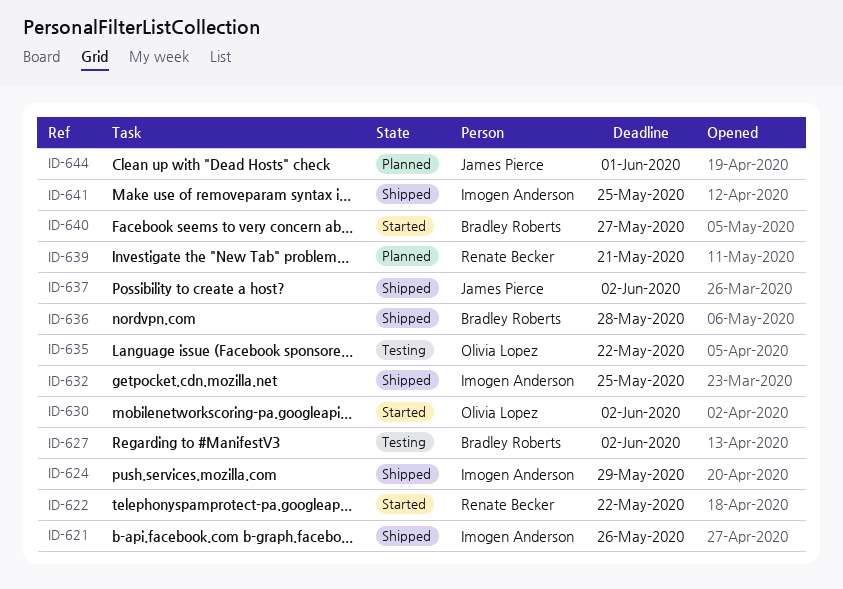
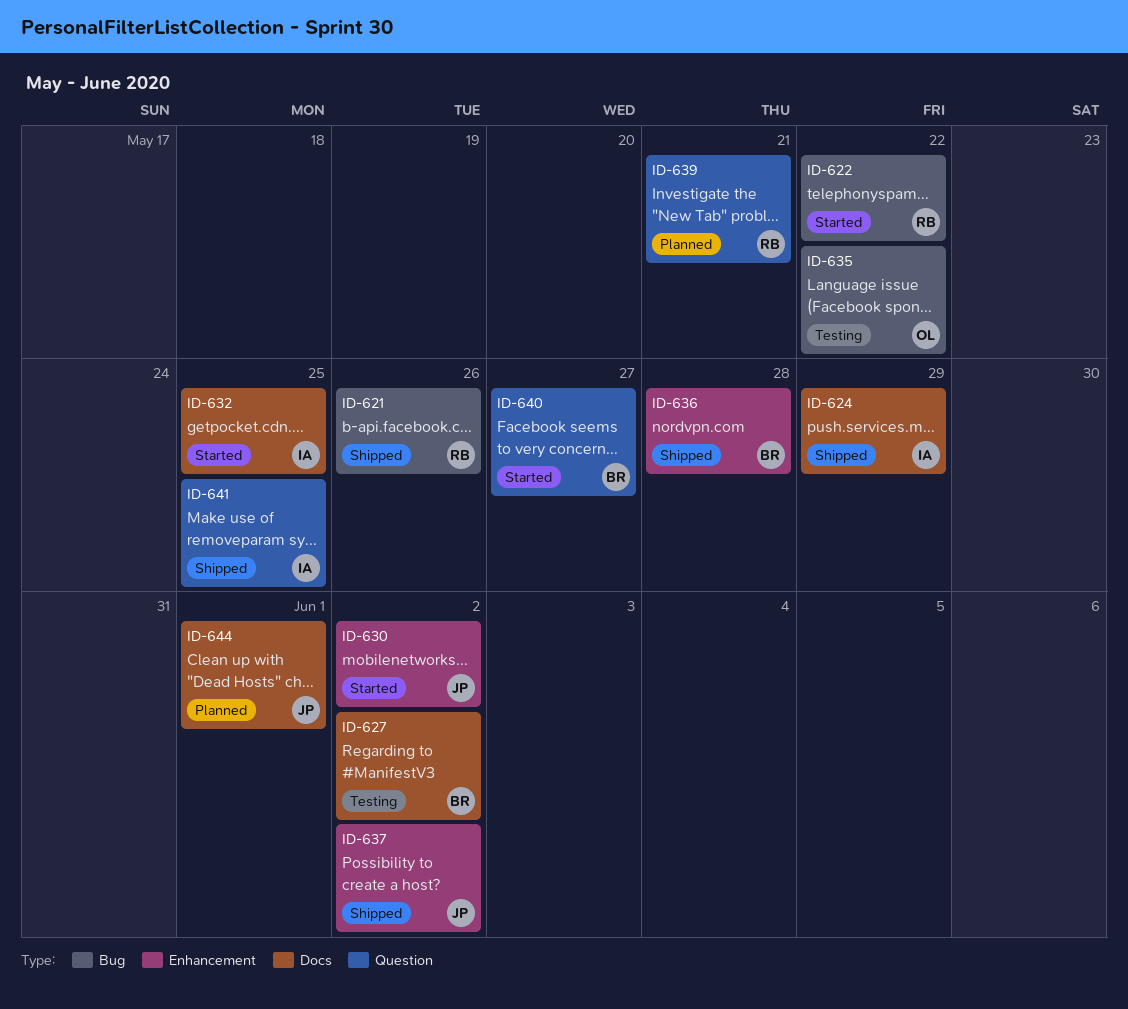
ID-621, owner: Imogen Anderson -> Renate Becker
ID-630, owner: Olivia Lopez -> James Pierce
ID-632, status: Shipped -> Started

